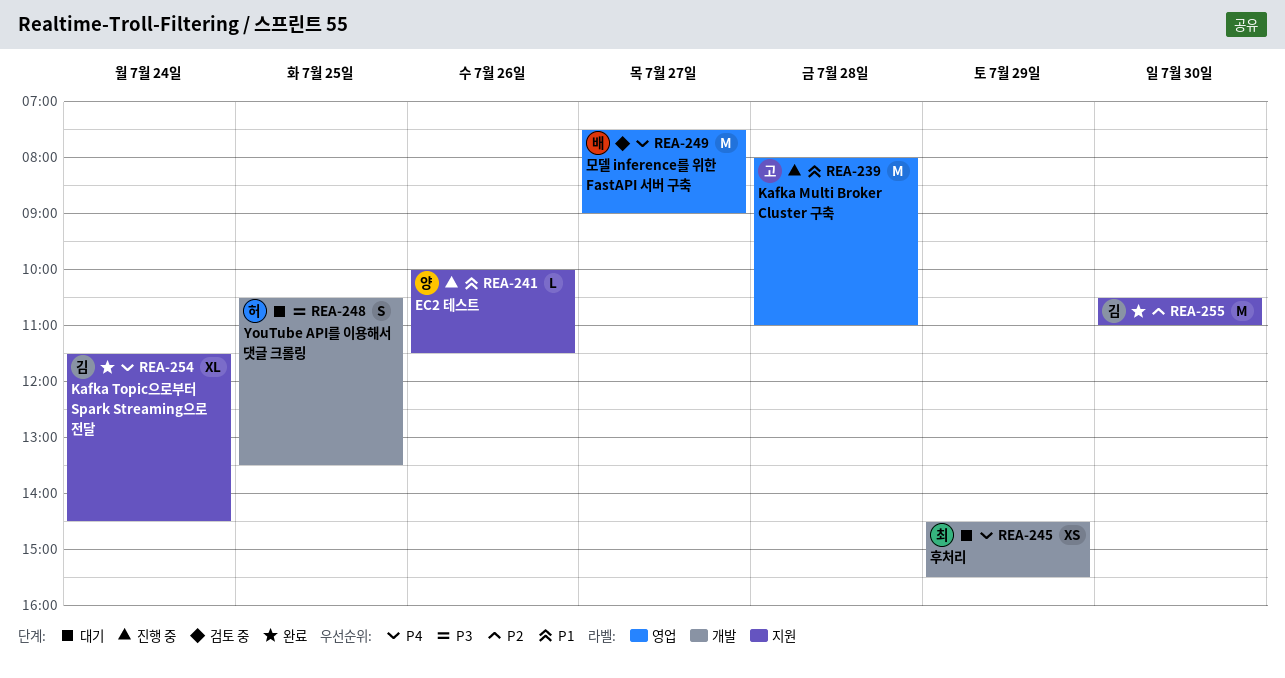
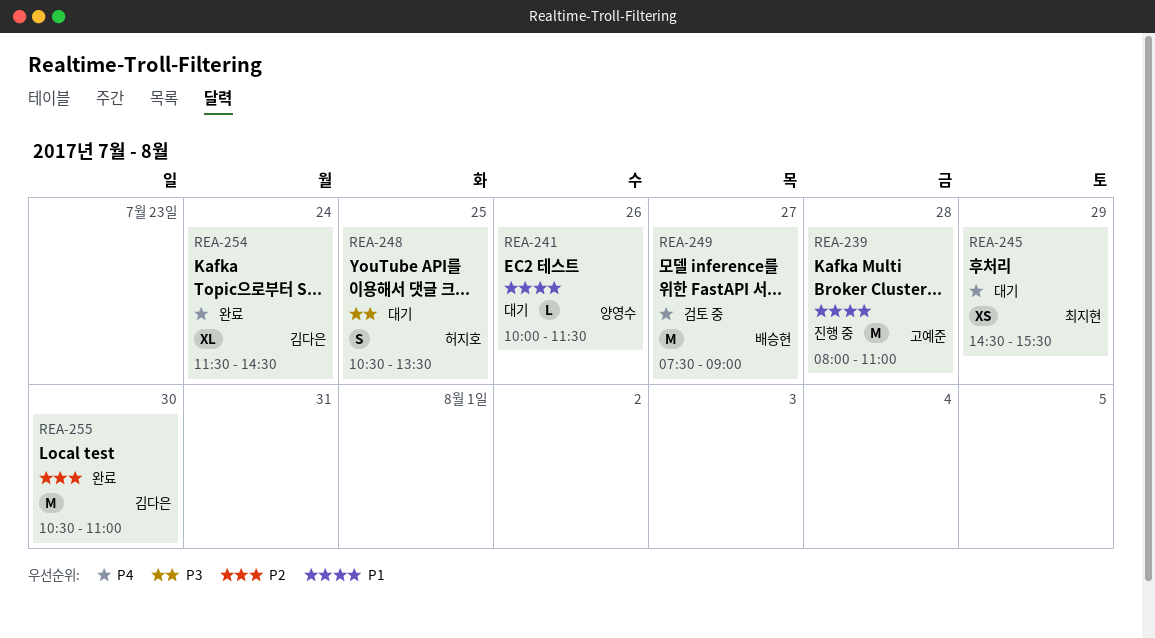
REA-241, status: 진행 중 -> 대기

